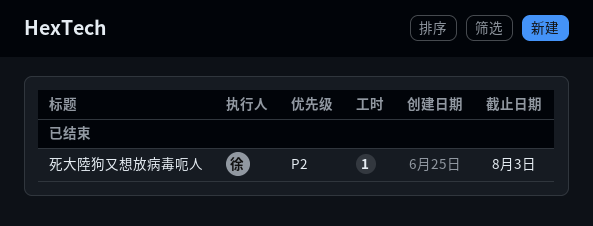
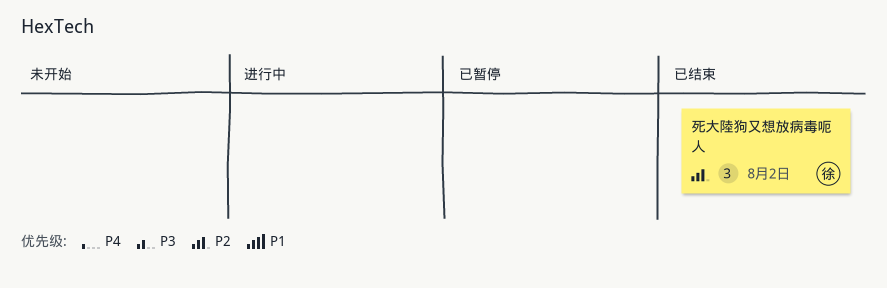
死大陸狗又想放病毒呃人, estimate: 1 -> 3
死大陸狗又想放病毒呃人, due: Aug 3 -> Aug 2

